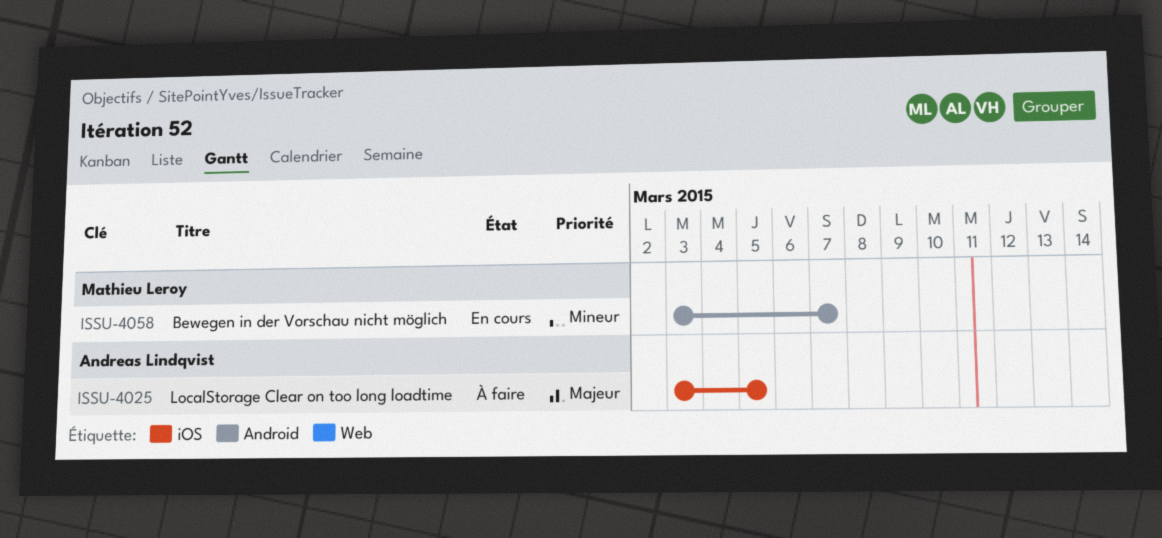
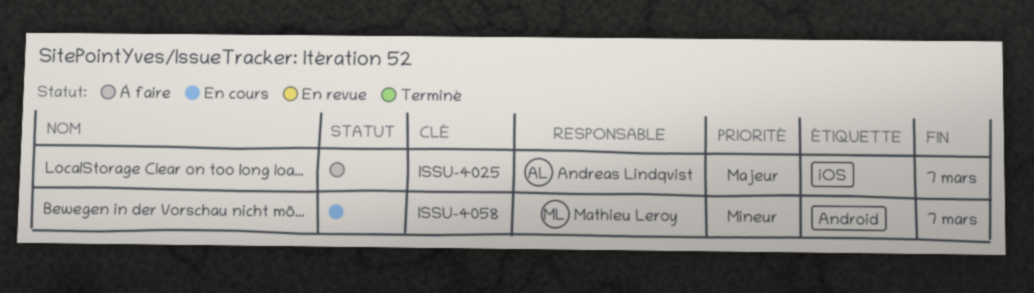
ISSU-4025, due: Mar 5 -> Mar 7

